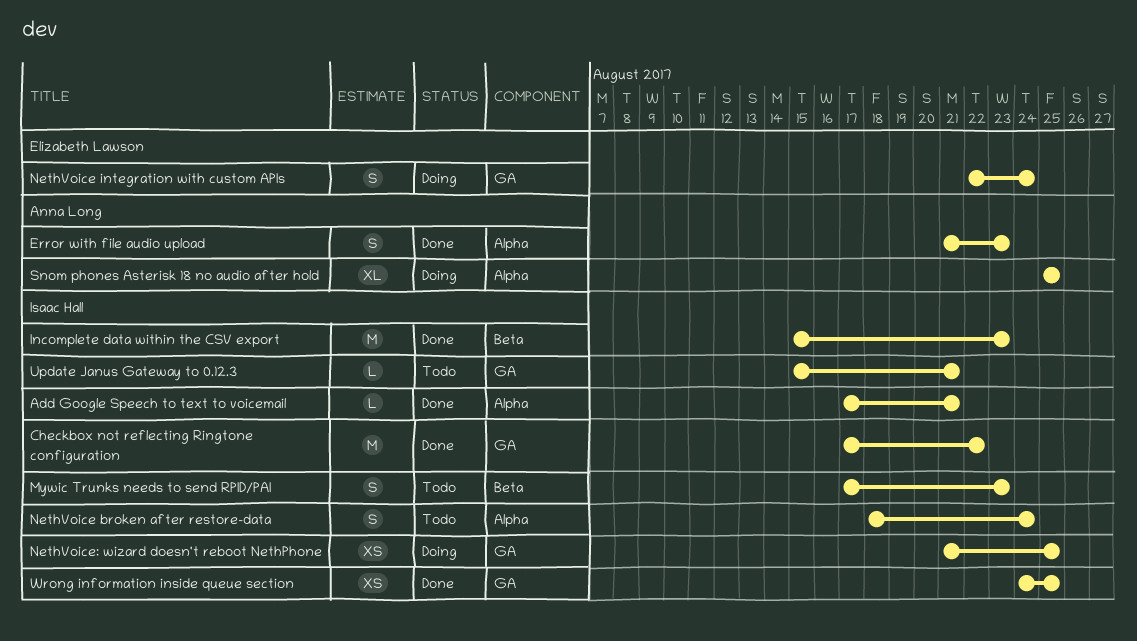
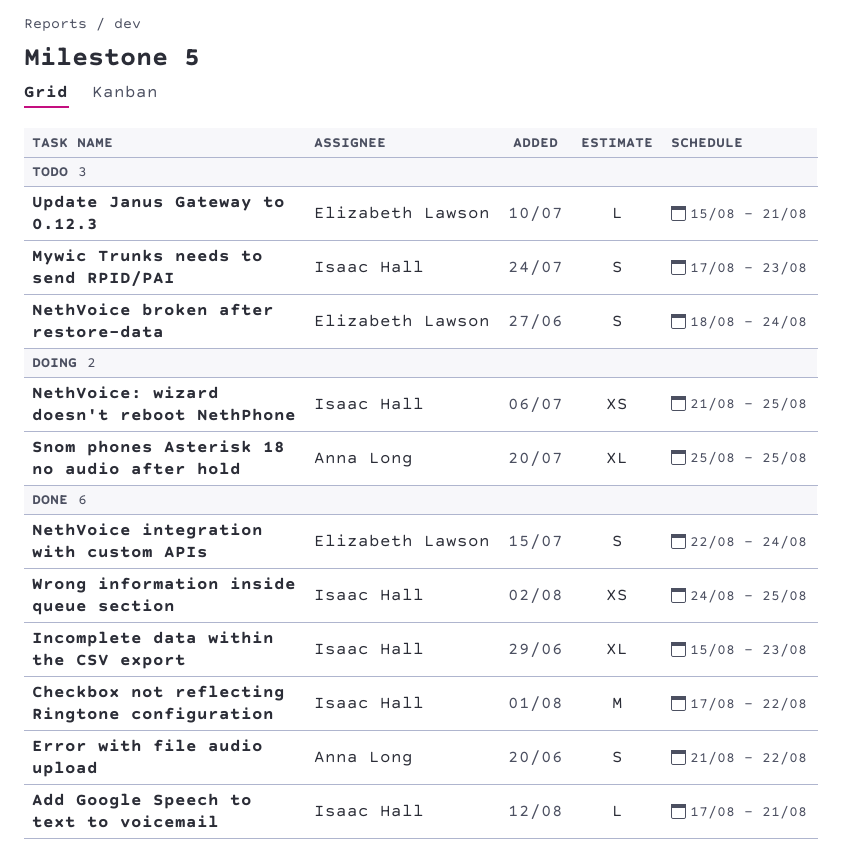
Error with file audio upload, due: Aug 23 -> Aug 22
Incomplete data within the CSV export, estimate: M -> XL
NethVoice broken after restore-data, owner: Isaac Hall -> Elizabeth Lawson
NethVoice integration with custom APIs, status: Doing -> Done
Update Janus Gateway to 0.12.3, owner: Isaac Hall -> Elizabeth Lawson

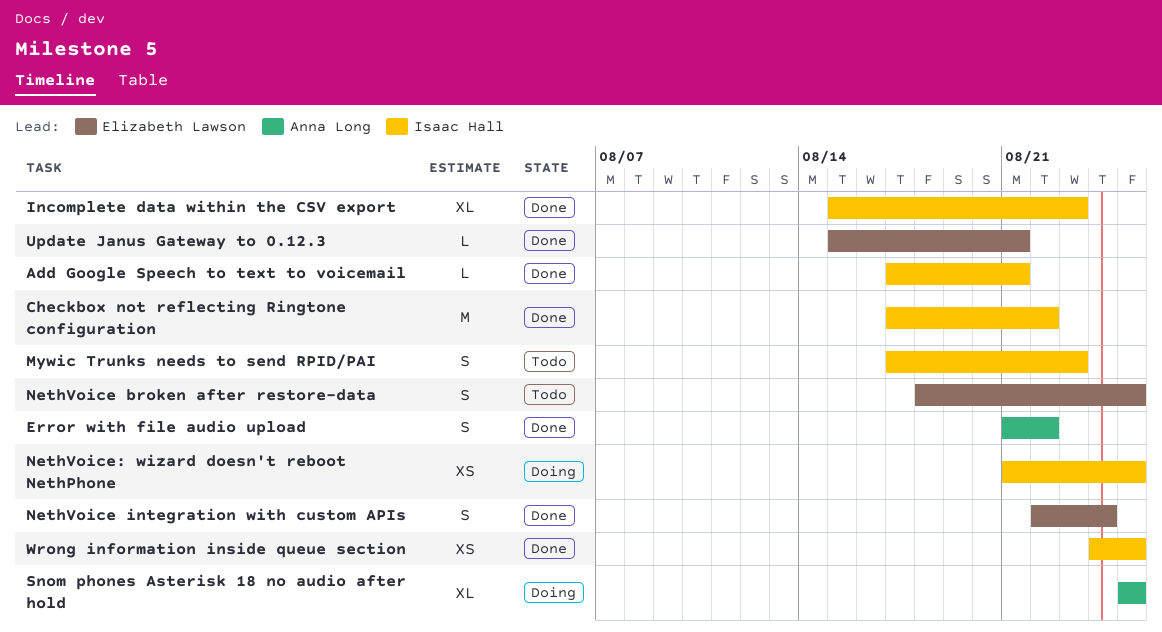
NethVoice broken after restore-data, due: Aug 24 -> Aug 25
Update Janus Gateway to 0.12.3, status: Todo -> Done

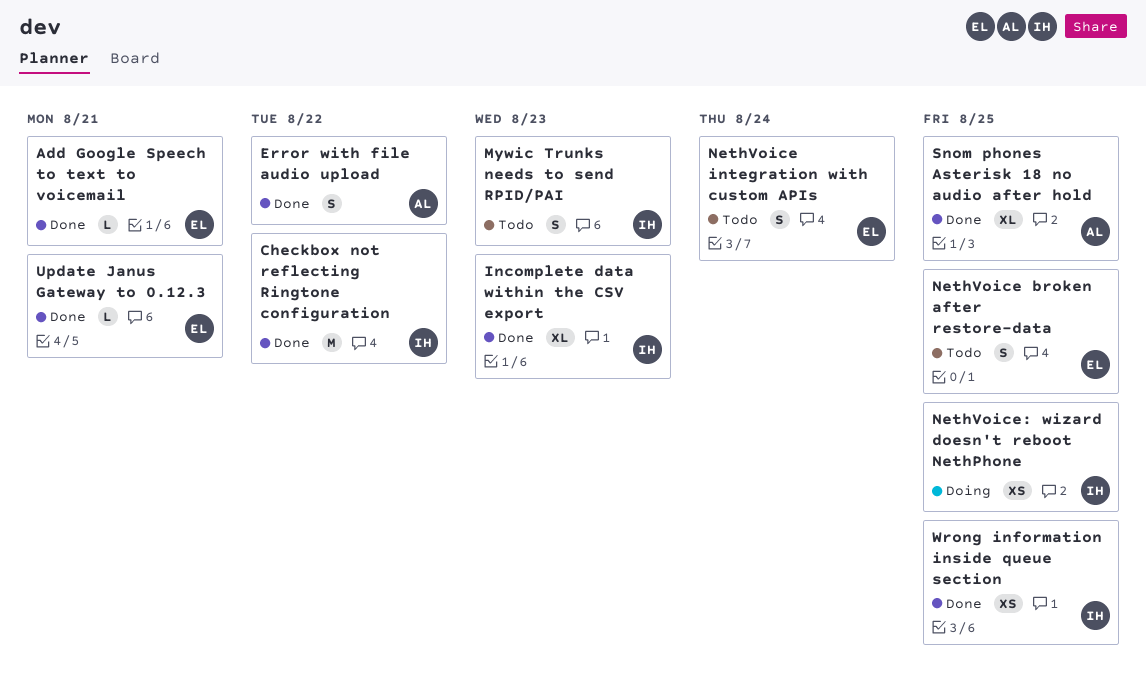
Add Google Speech to text to voicemail, owner: Isaac Hall -> Elizabeth Lawson
NethVoice integration with custom APIs, status: Done -> Todo
Snom phones Asterisk 18 no audio after hold, status: Doing -> Done

